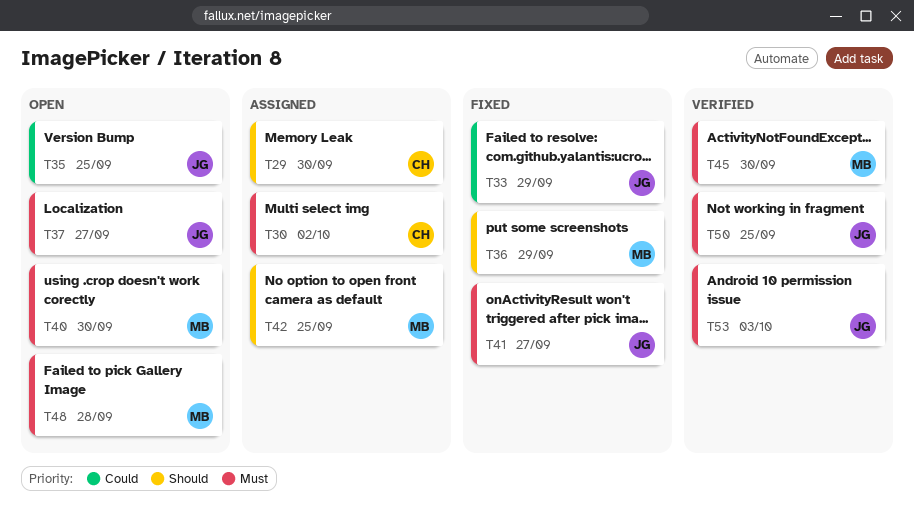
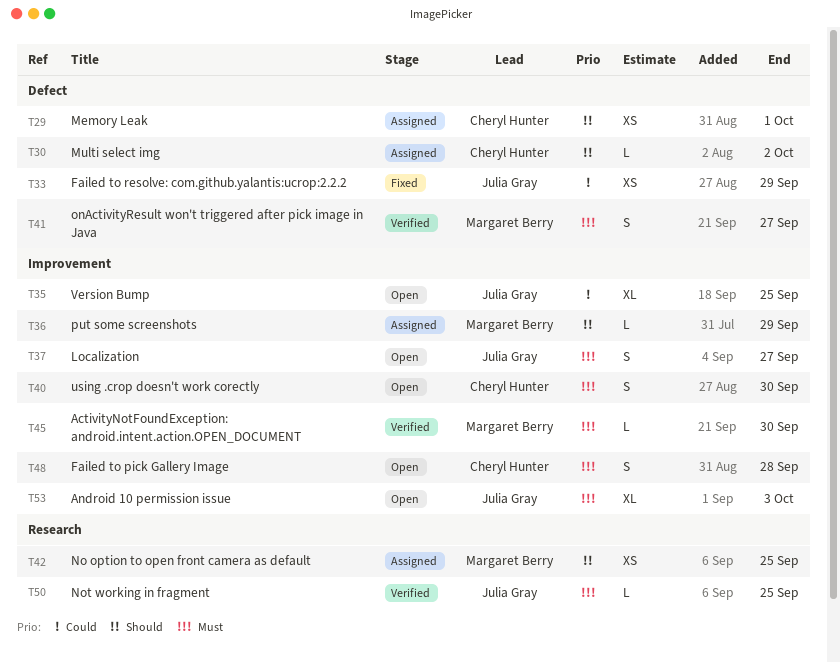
T29, due: Sep 30 -> Oct 1
T30, priority: Must -> Should
T36, status: Fixed -> Assigned
T40, owner: Margaret Berry -> Cheryl Hunter
T41, status: Fixed -> Verified
T41, owner: Julia Gray -> Margaret Berry
T48, owner: Margaret Berry -> Cheryl Hunter
T53, status: Verified -> Open

